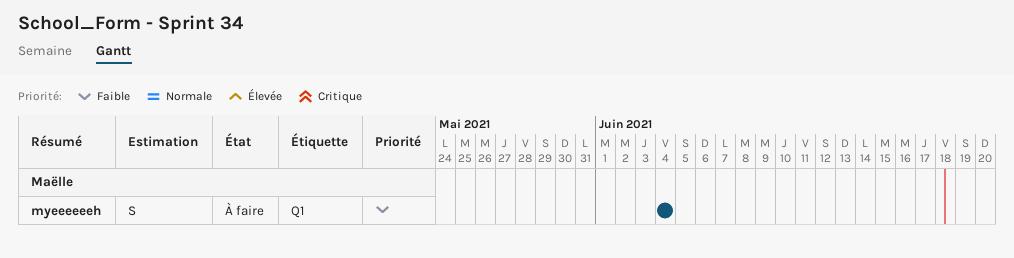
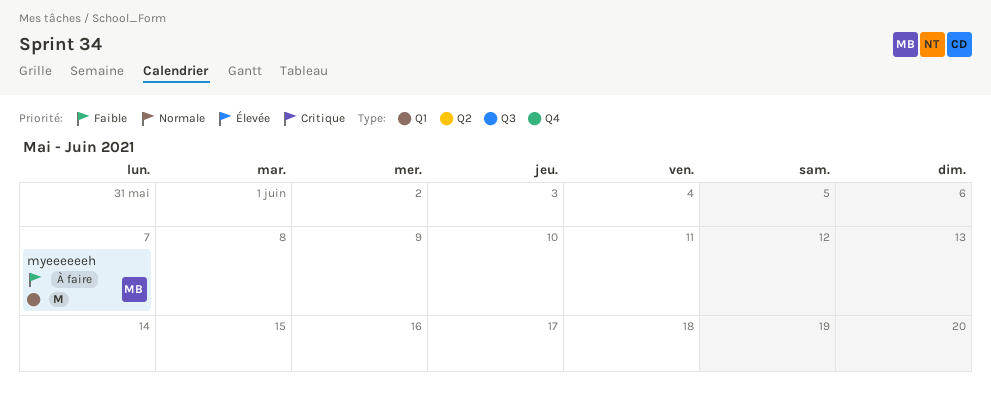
myeeeeeeh, estimate: S -> M
myeeeeeeh, due: Jun 4 -> Jun 7

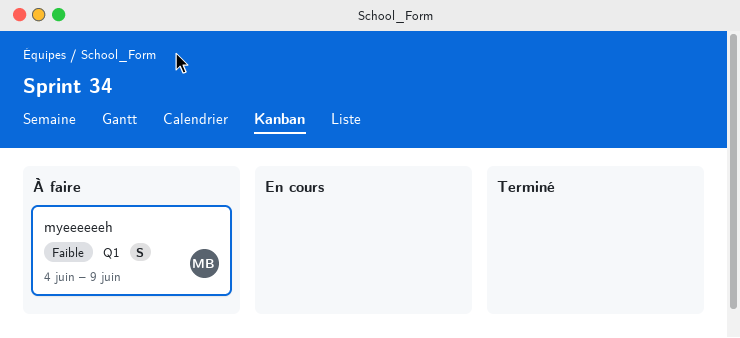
myeeeeeeh, estimate: M -> S
myeeeeeeh, due: Jun 7 -> Jun 9

